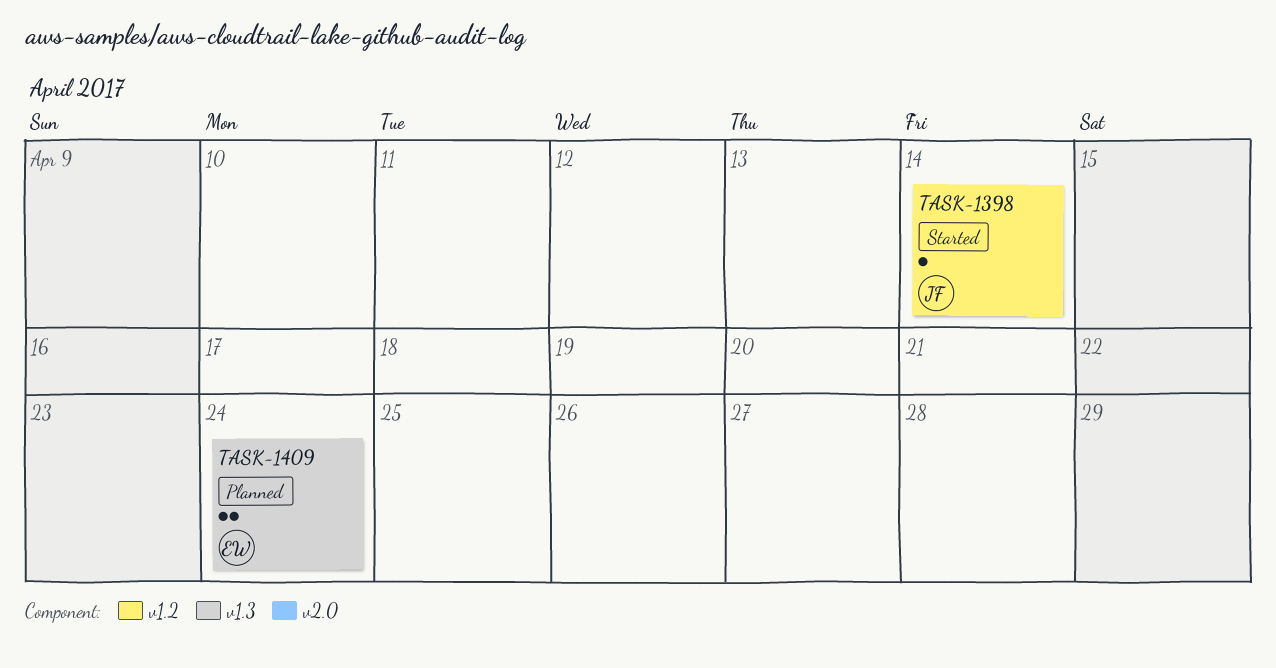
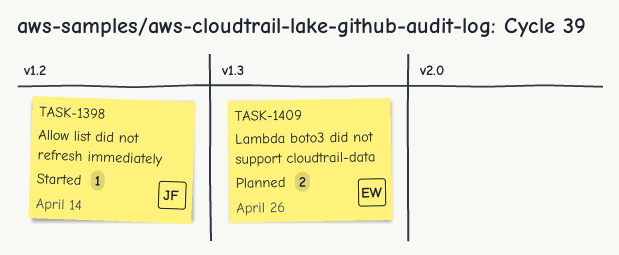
TASK-1409, due: Apr 24 -> Apr 26

